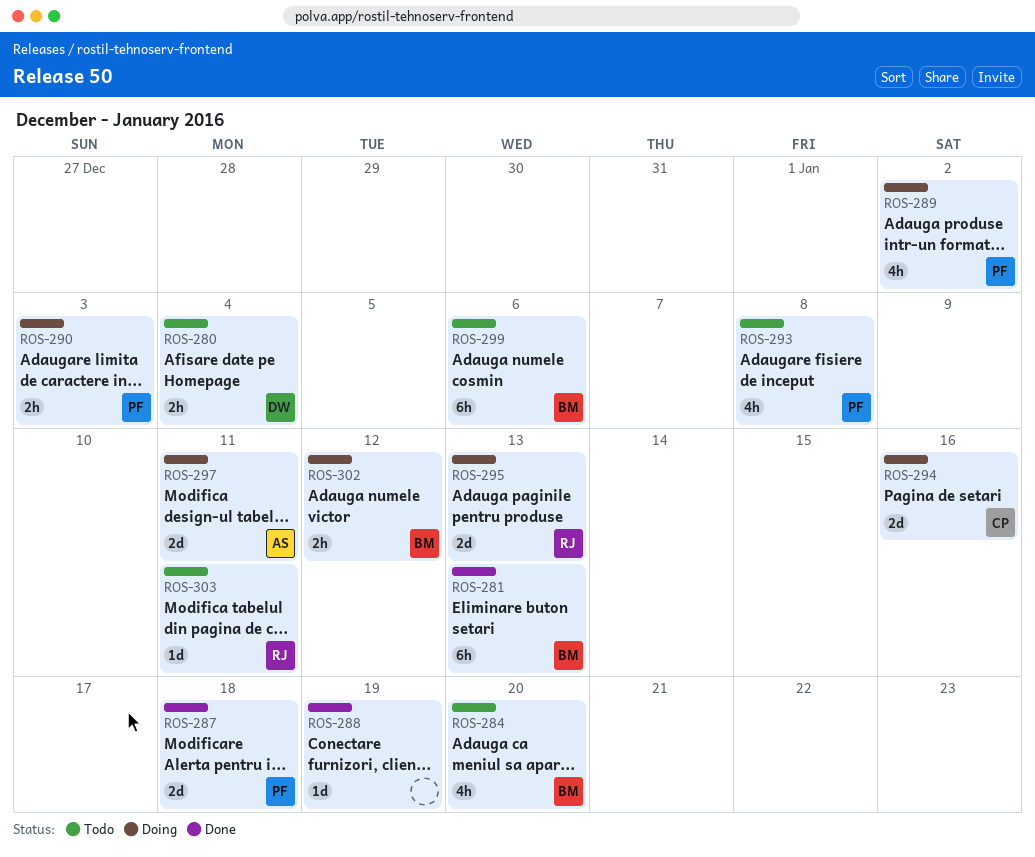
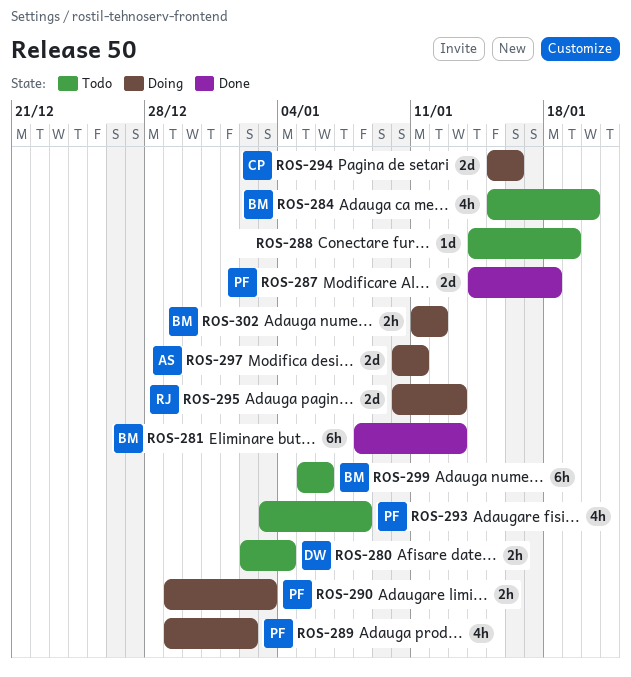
ROS-288, status: Done -> Todo
ROS-303: present -> none

